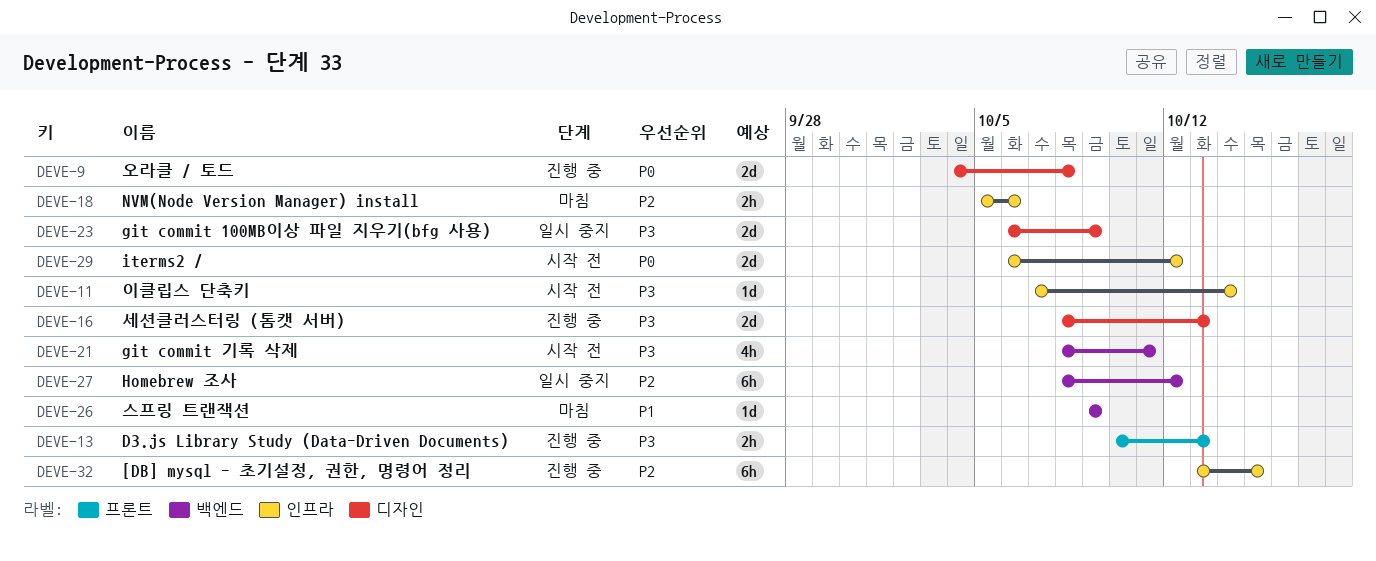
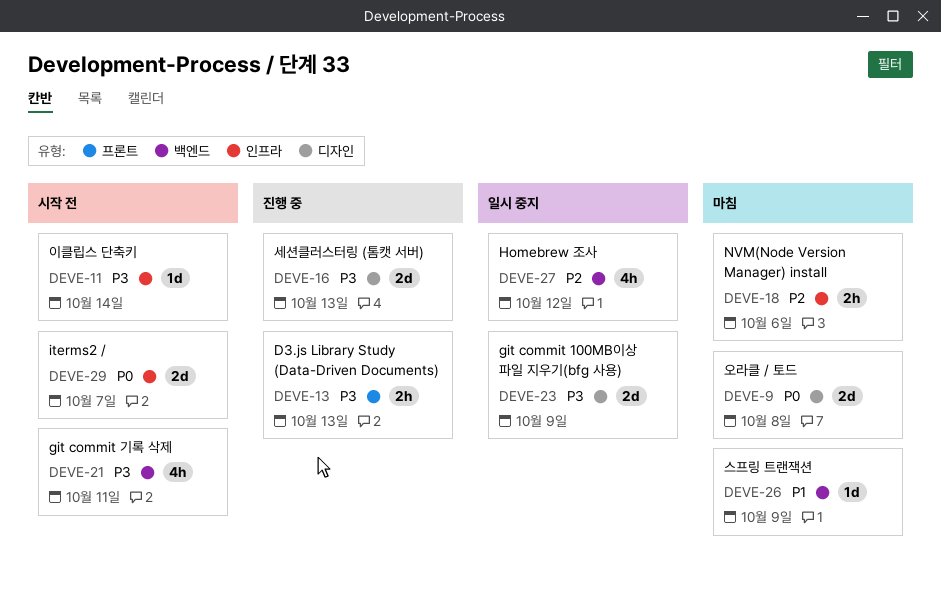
DEVE-9, status: 진행 중 -> 마침
DEVE-27, estimate: 6h -> 4h
DEVE-29, due: Oct 12 -> Oct 7
DEVE-32: present -> none

